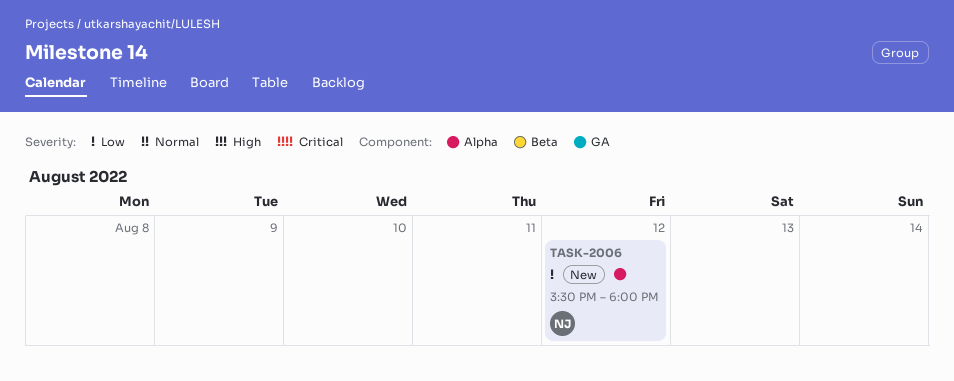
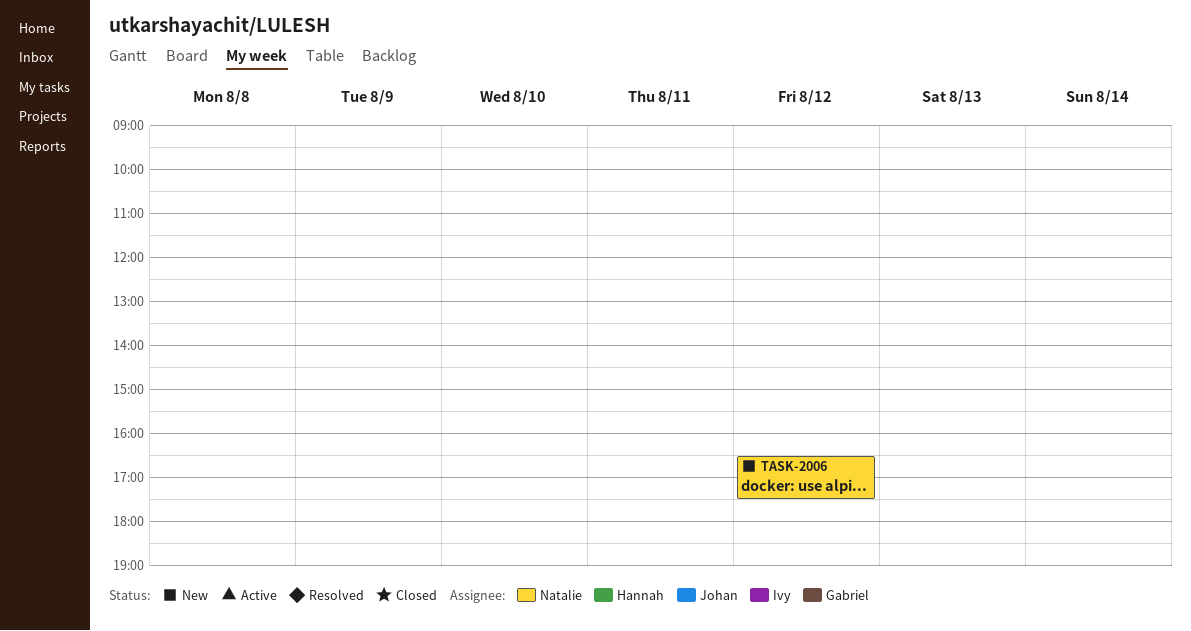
TASK-2006, begins: 15:30 -> 16:30
TASK-2006, ends: 18:00 -> 17:30

